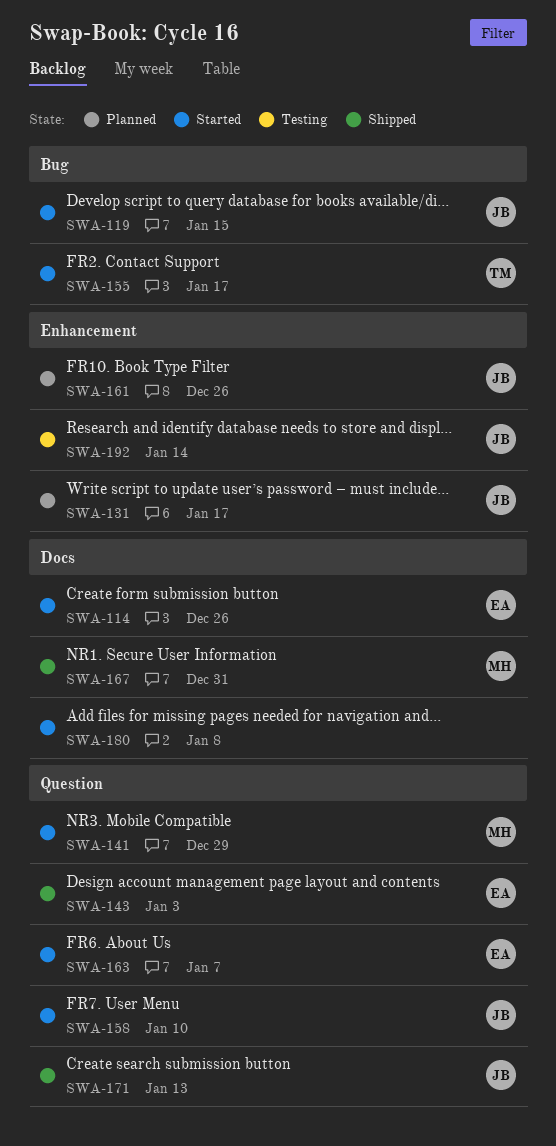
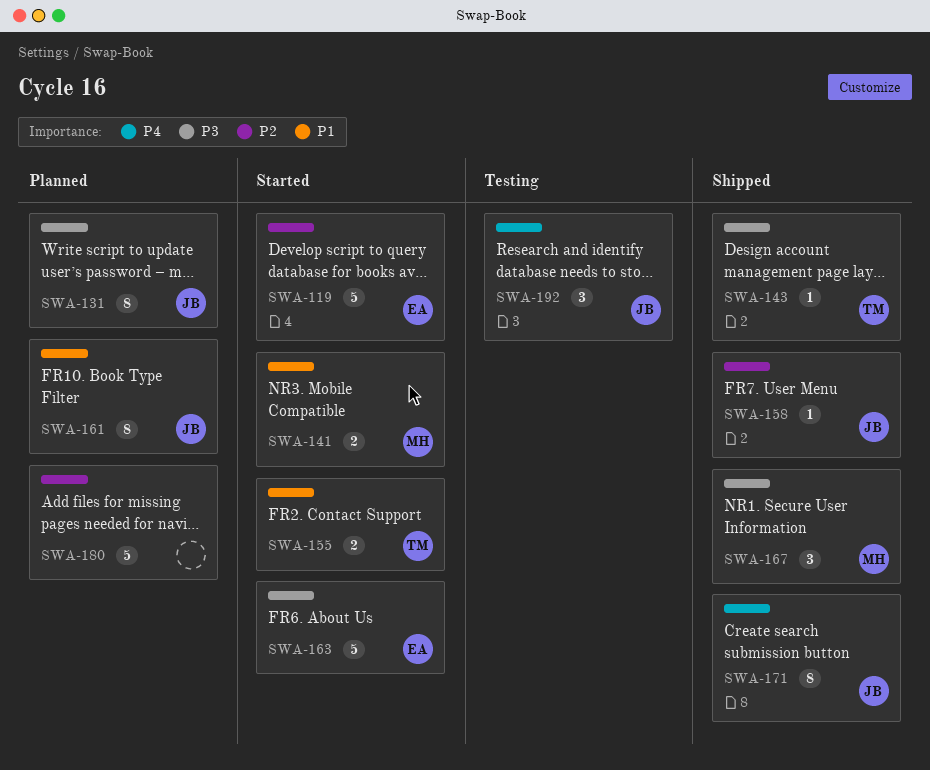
SWA-114: present -> none
SWA-119, owner: JB -> EA
SWA-143, owner: EA -> TM
SWA-158, status: Started -> Shipped
SWA-180, status: Started -> Planned

